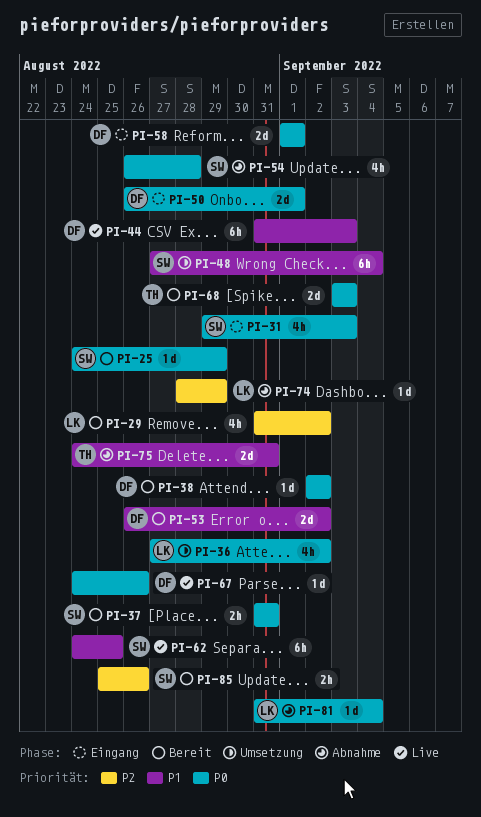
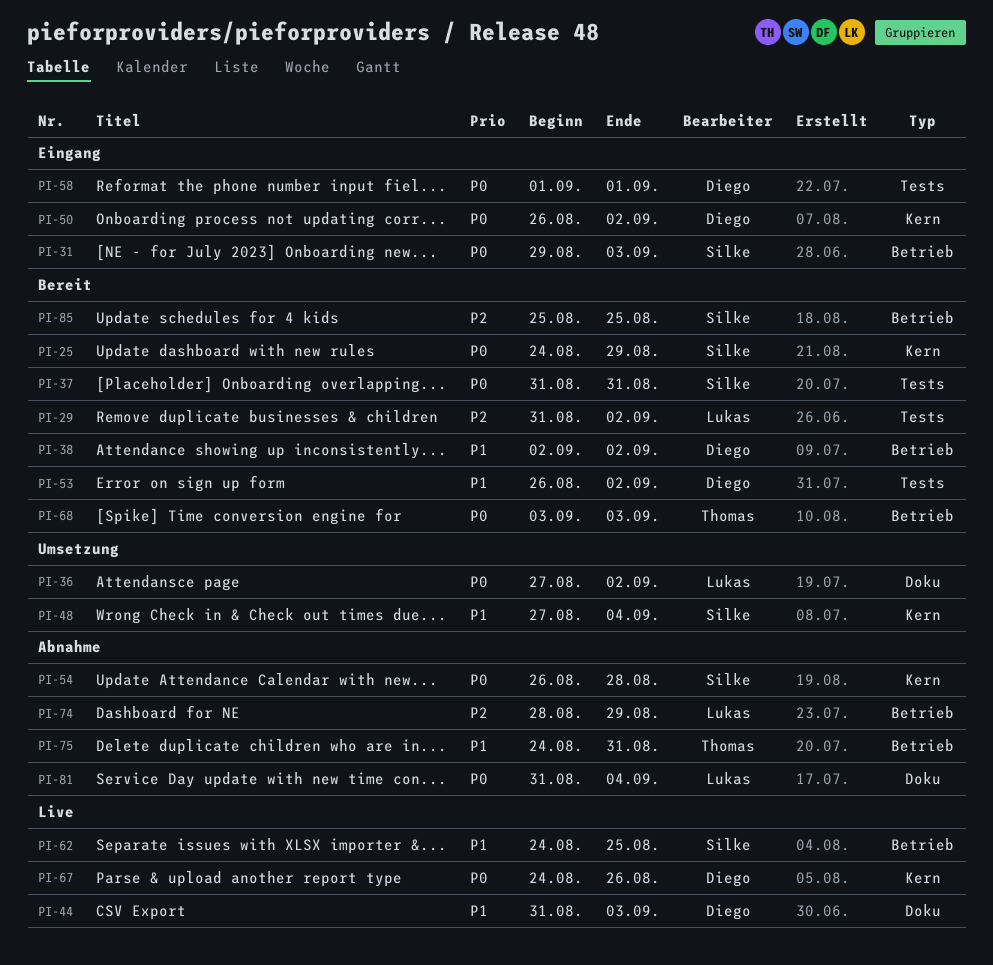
PI-38, priority: P0 -> P1
PI-50, due: Sep 1 -> Sep 2
PI-85, due: Aug 26 -> Aug 25

